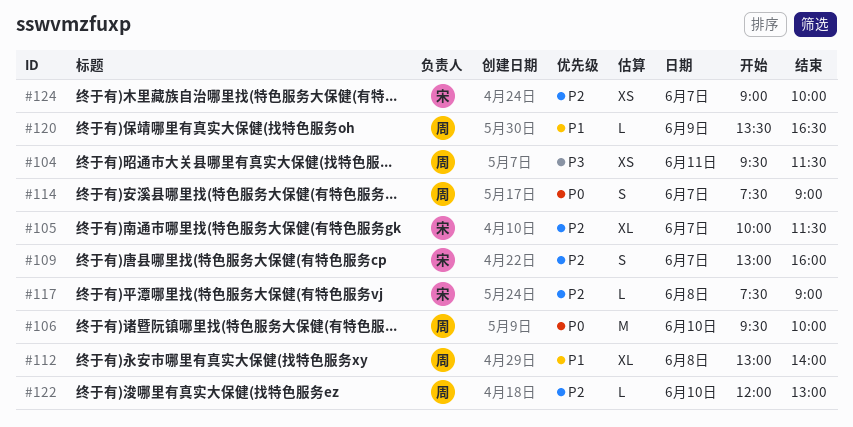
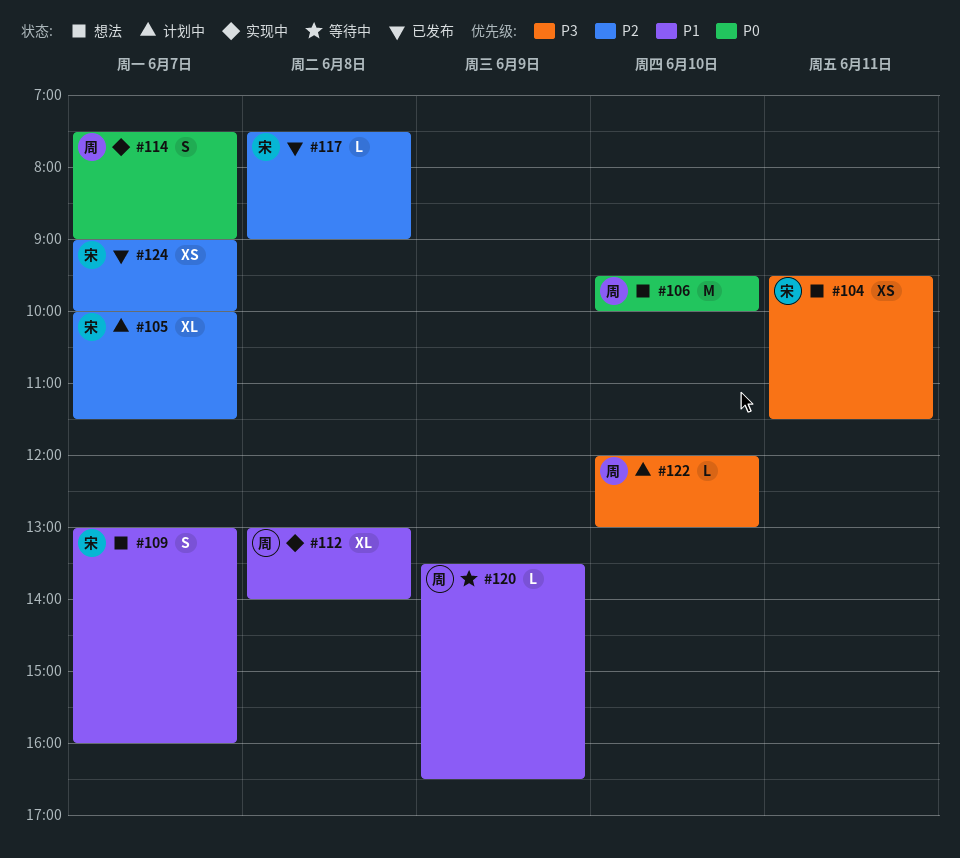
#104, owner: 周 -> 宋
#109, priority: P2 -> P1
#122, priority: P2 -> P3

